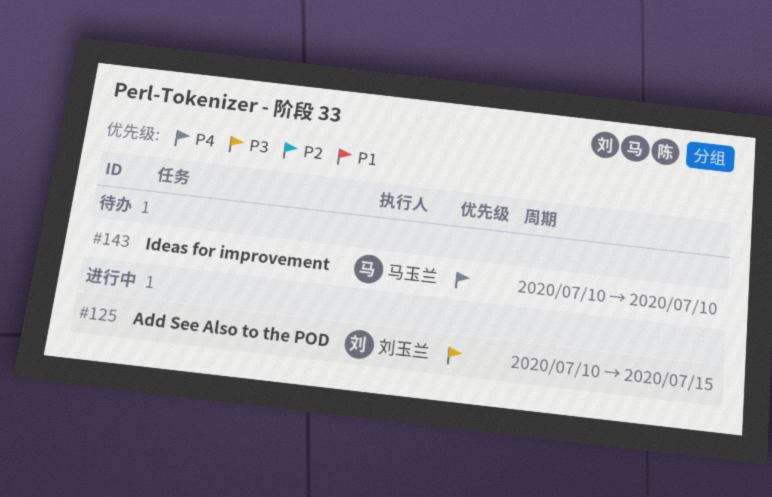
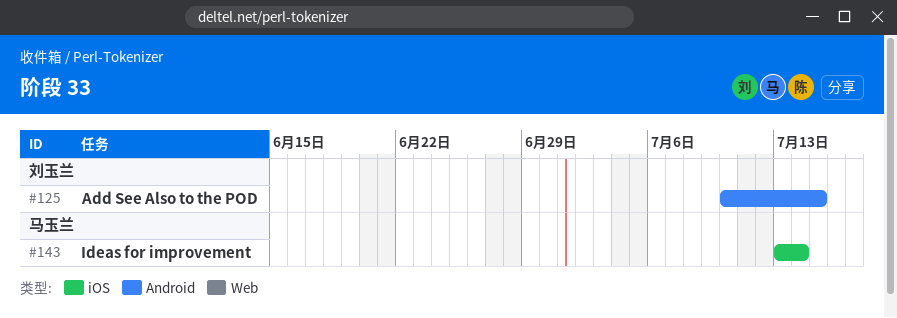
#143, start: Jul 10 -> Jul 13
#143, due: Jul 10 -> Jul 14

